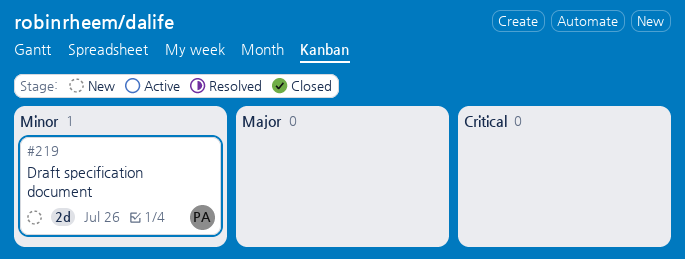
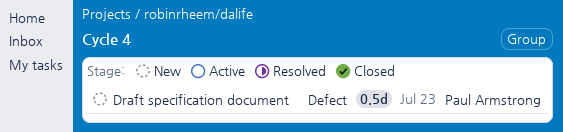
Draft specification document, estimate: 2d -> 0.5d
Draft specification document, due: Jul 26 -> Jul 23

